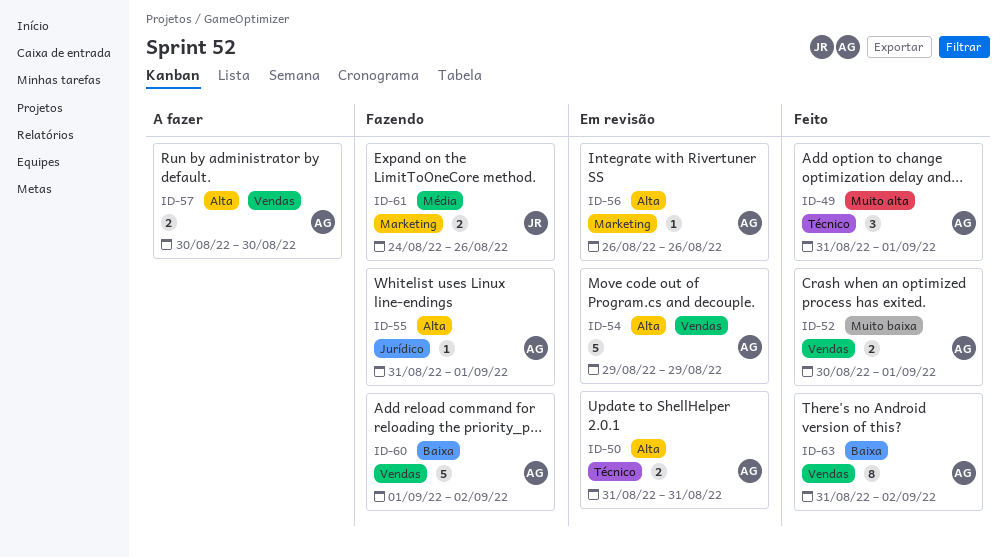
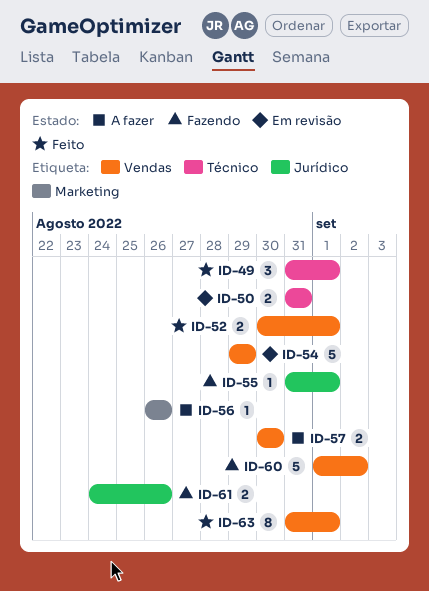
ID-56, status: Em revisão -> A fazer
ID-61, label: Marketing -> Jurídico
ID-63, due: Sep 2 -> Sep 1

